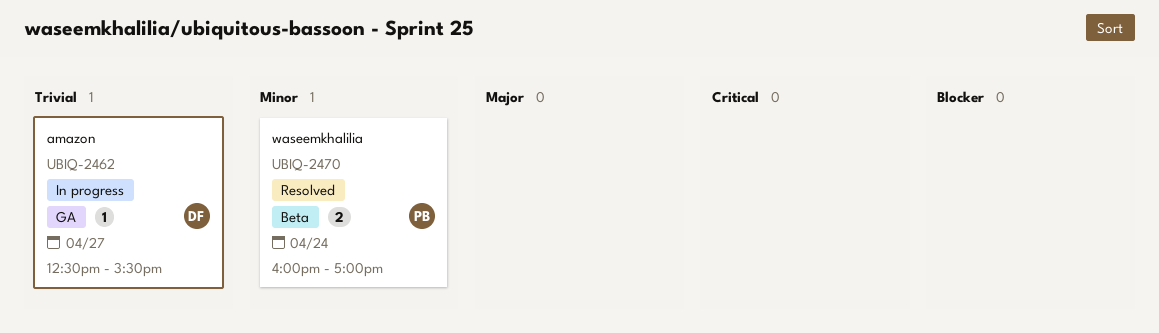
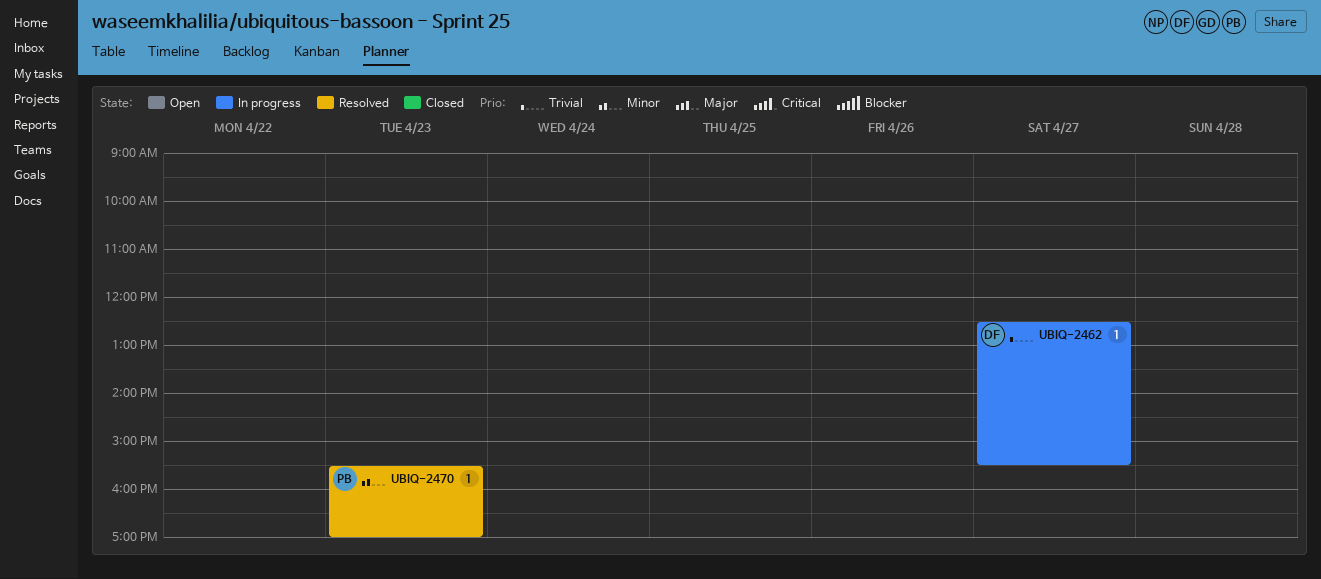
UBIQ-2470, estimate: 2 -> 1
UBIQ-2470, day: Apr 24 -> Apr 23
UBIQ-2470, begins: 16:00 -> 15:30

